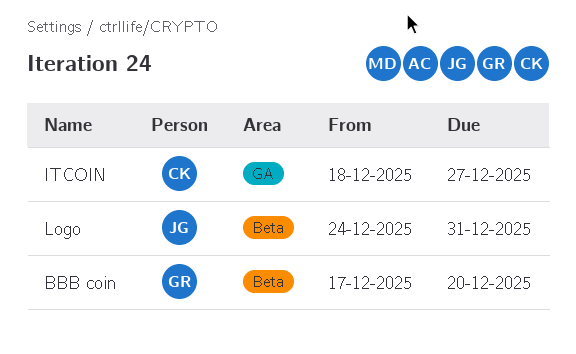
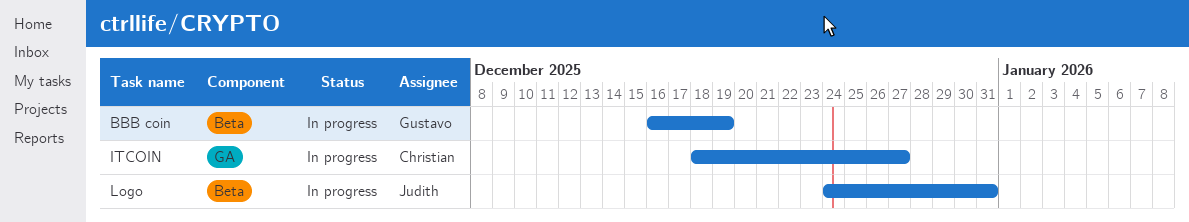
BBB coin, start: Dec 17 -> Dec 16
BBB coin, due: Dec 20 -> Dec 19

